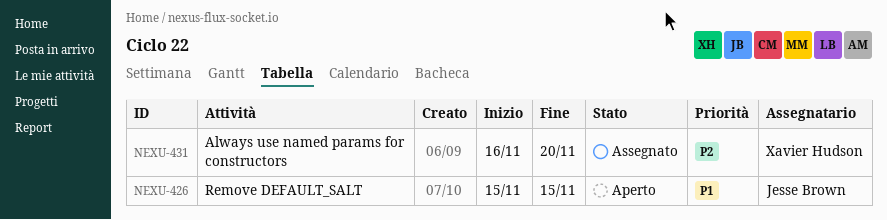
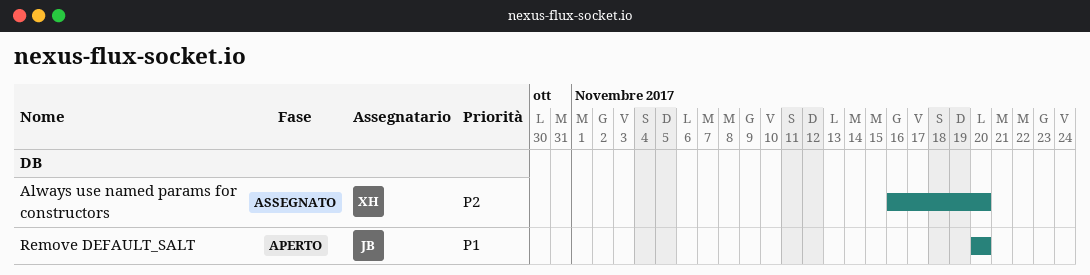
Remove DEFAULT_SALT, start: Nov 15 -> Nov 20
Remove DEFAULT_SALT, due: Nov 15 -> Nov 20

